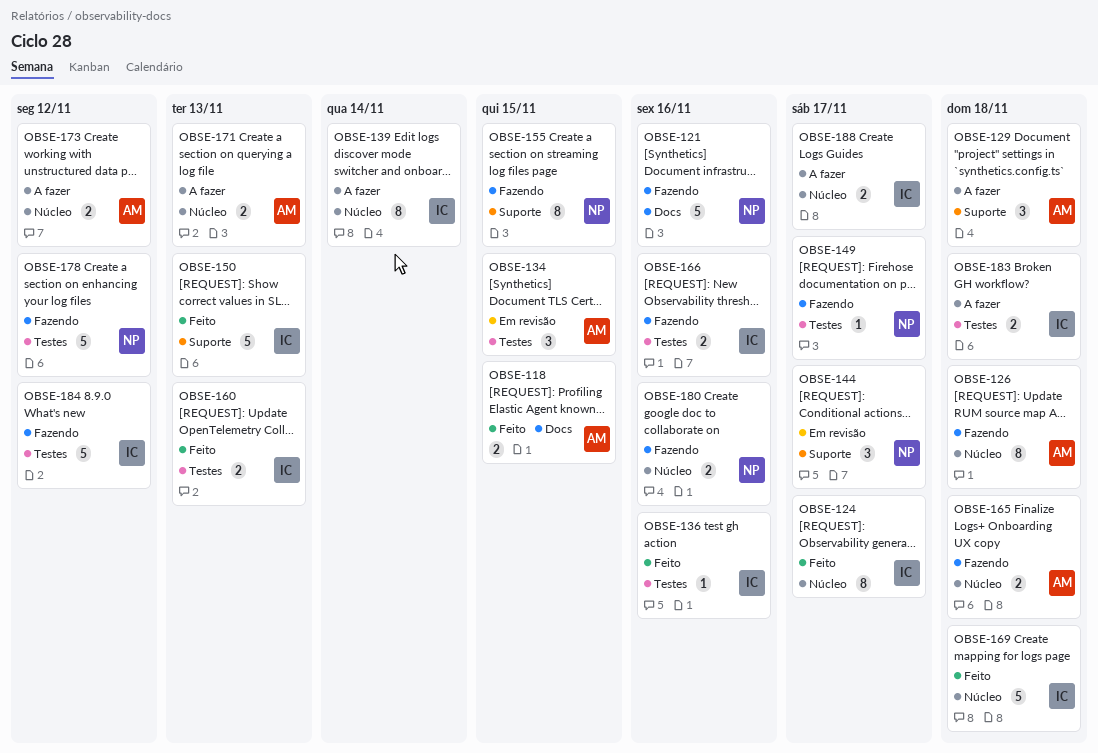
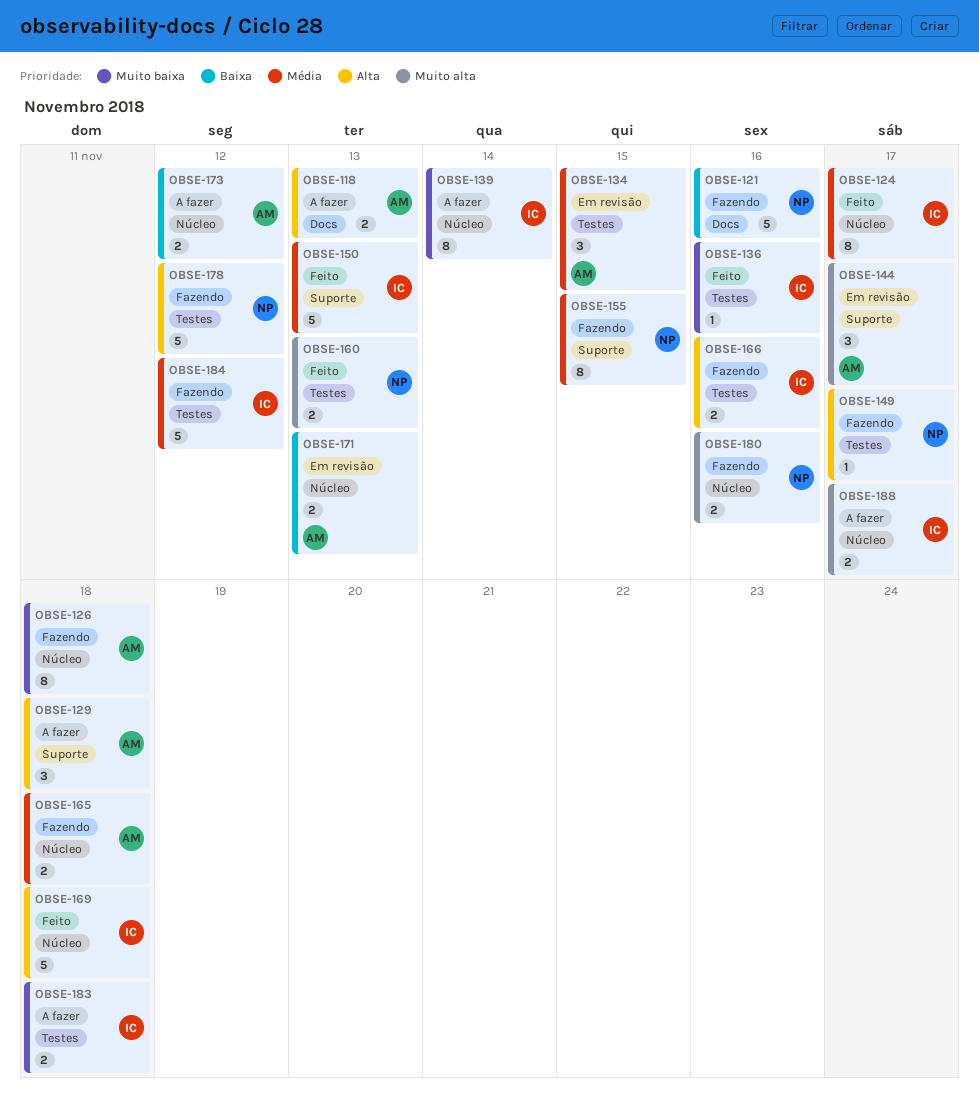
OBSE-118, status: Feito -> A fazer
OBSE-118, due: Nov 15 -> Nov 13
OBSE-144, owner: NP -> AM
OBSE-160, owner: IC -> NP
OBSE-171, status: A fazer -> Em revisão

